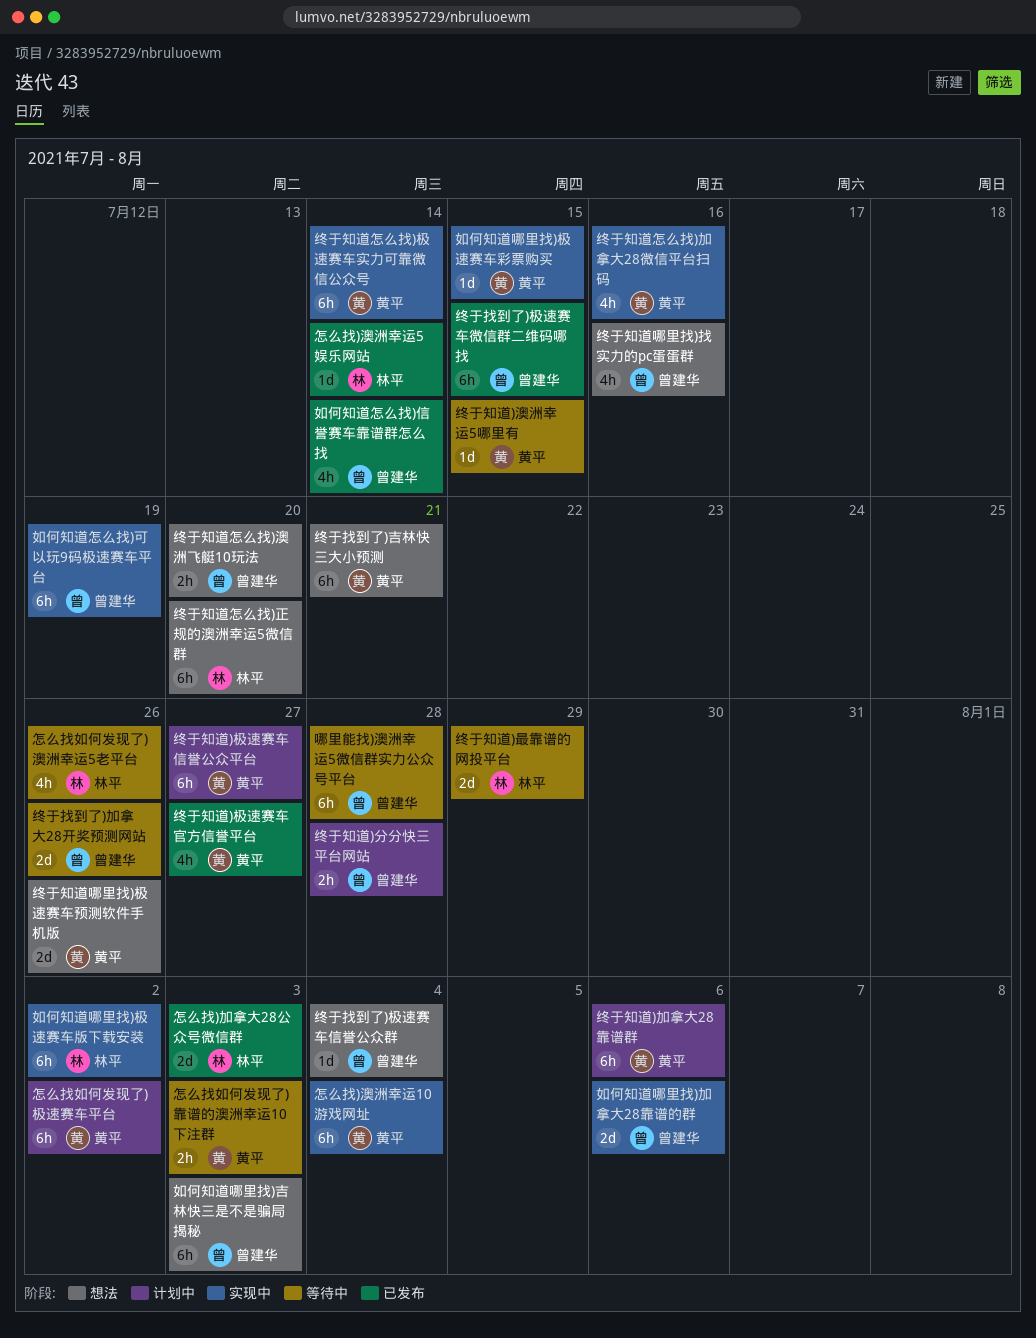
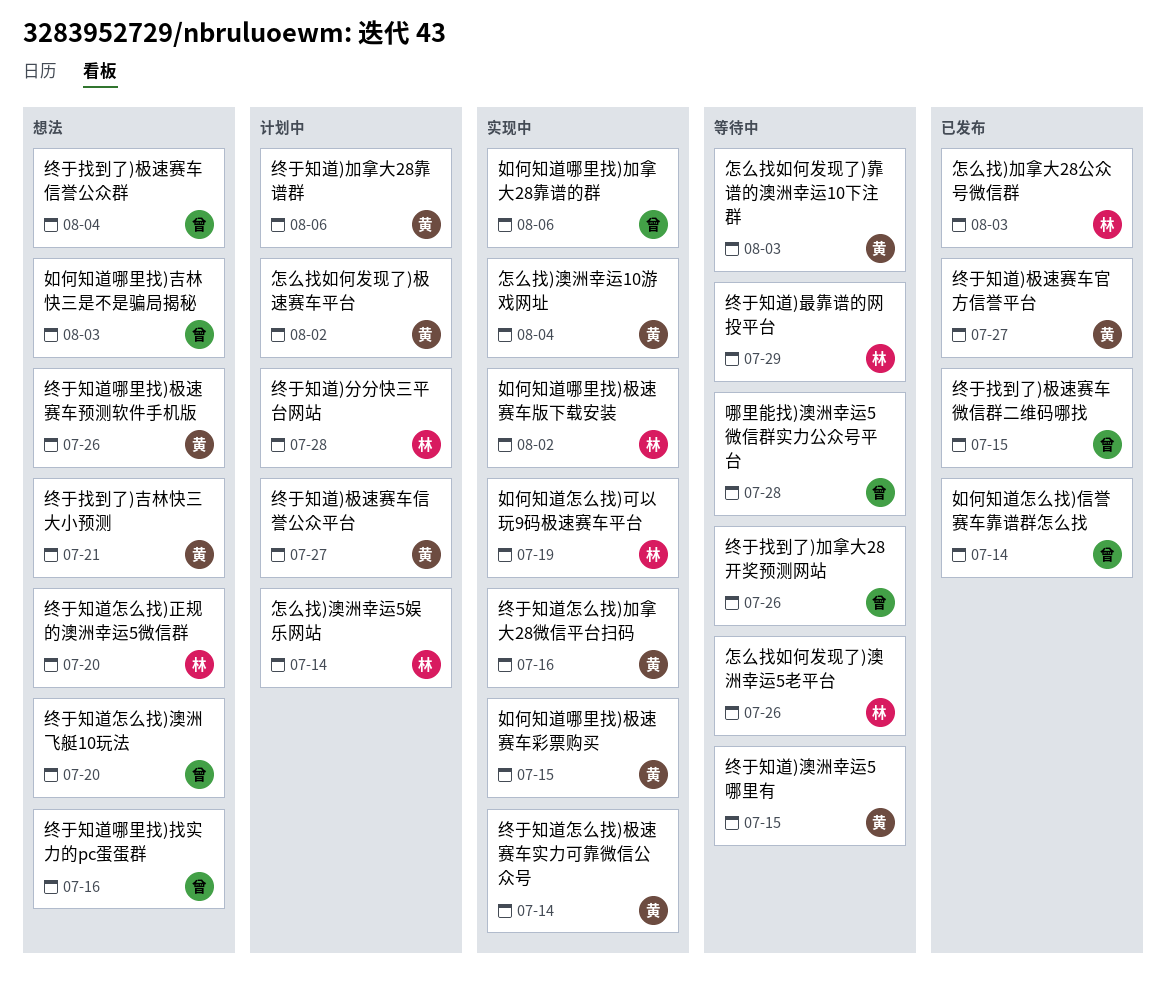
如何知道怎么找)可以玩9码极速赛车平台, owner: 曾建华 -> 林平
怎么找)澳洲幸运5娱乐网站, status: 已发布 -> 计划中
终于知道)分分快三平台网站, owner: 曾建华 -> 林平

